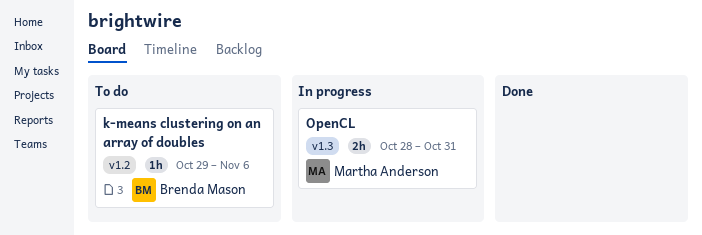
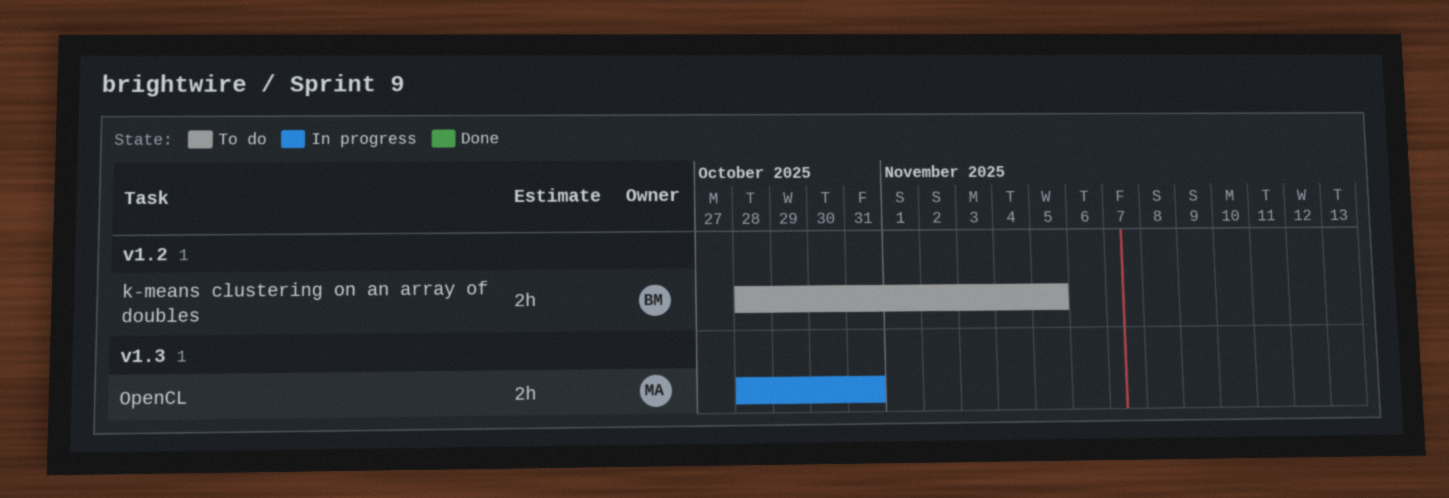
k-means clustering on an array of doubles, estimate: 1h -> 2h
k-means clustering on an array of doubles, start: Oct 29 -> Oct 28
k-means clustering on an array of doubles, due: Nov 6 -> Nov 5

